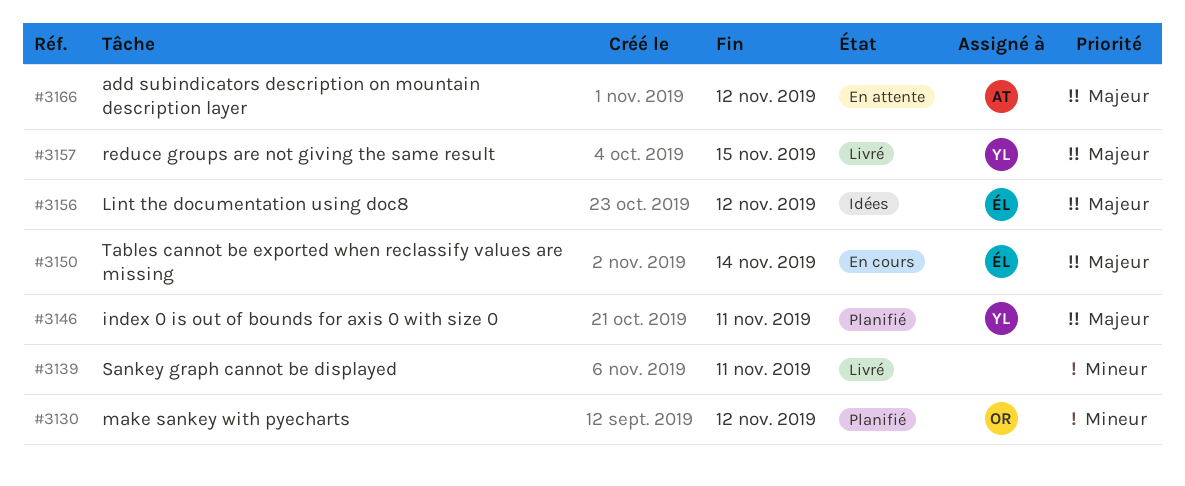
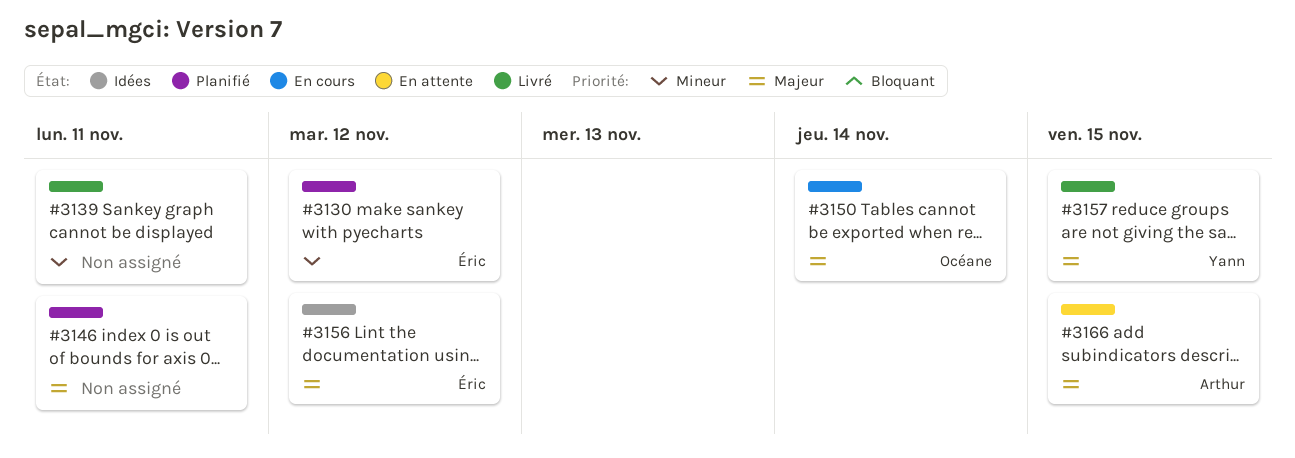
#3130, owner: Océane -> Éric
#3146, owner: Yann -> none
#3150, owner: Éric -> Océane
#3166, due: Nov 12 -> Nov 15

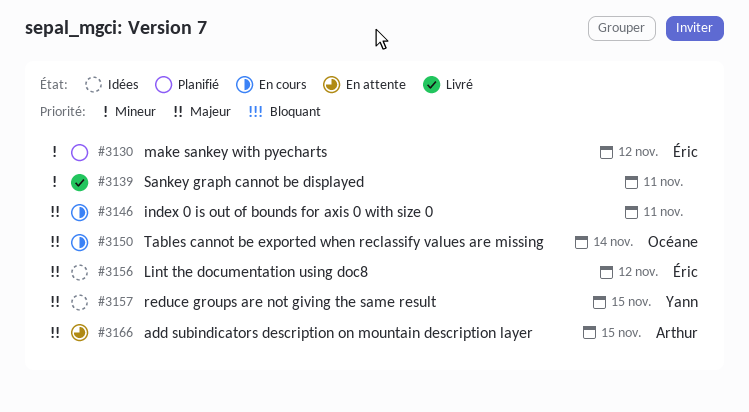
#3146, status: Planifié -> En cours
#3157, status: Livré -> Idées

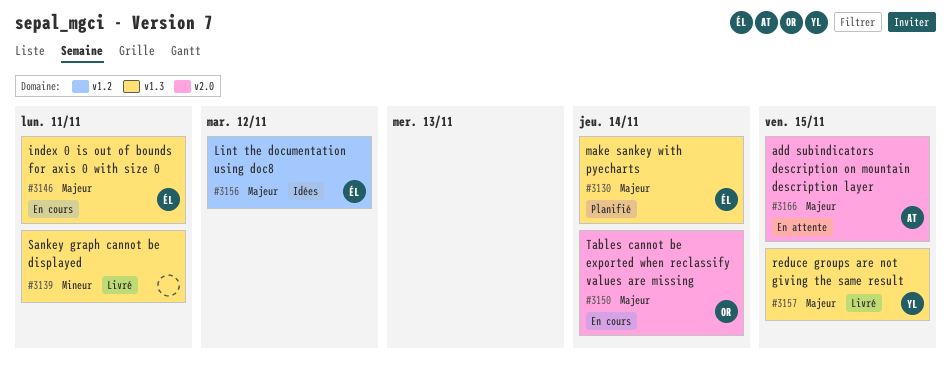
#3130, priority: Mineur -> Majeur
#3130, due: Nov 12 -> Nov 14
#3146, owner: none -> Éric
#3157, status: Idées -> Livré

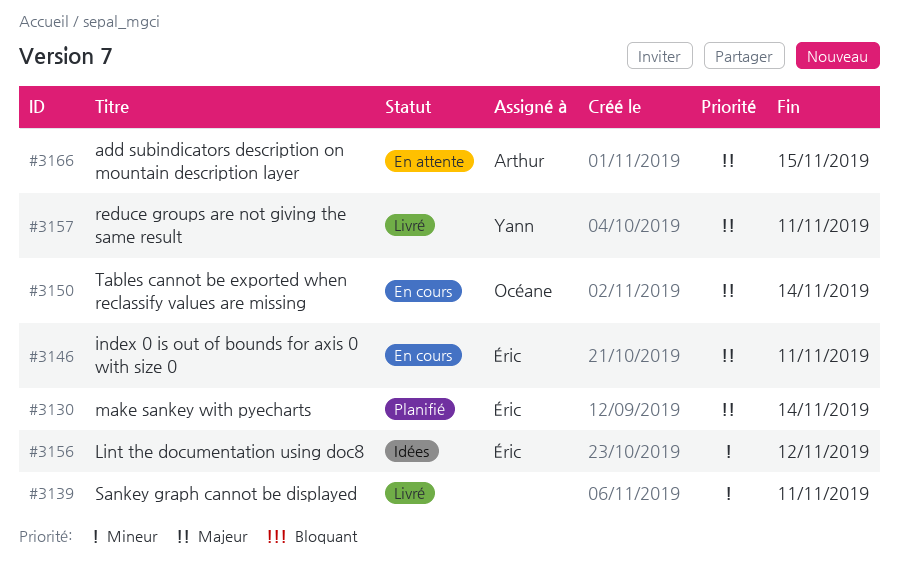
#3156, priority: Majeur -> Mineur
#3157, due: Nov 15 -> Nov 11

